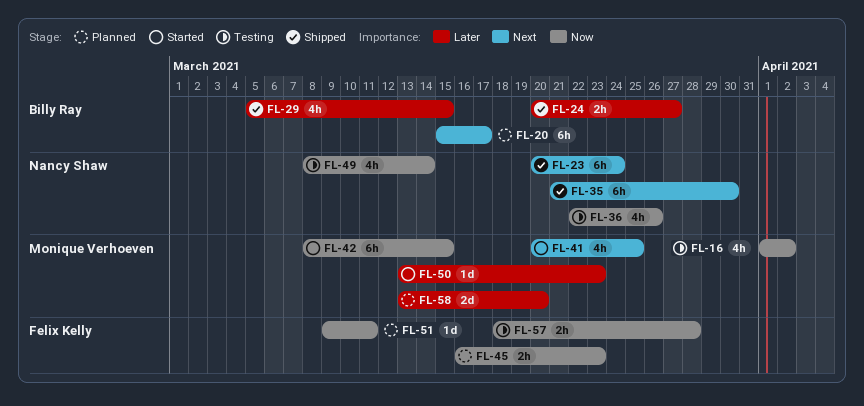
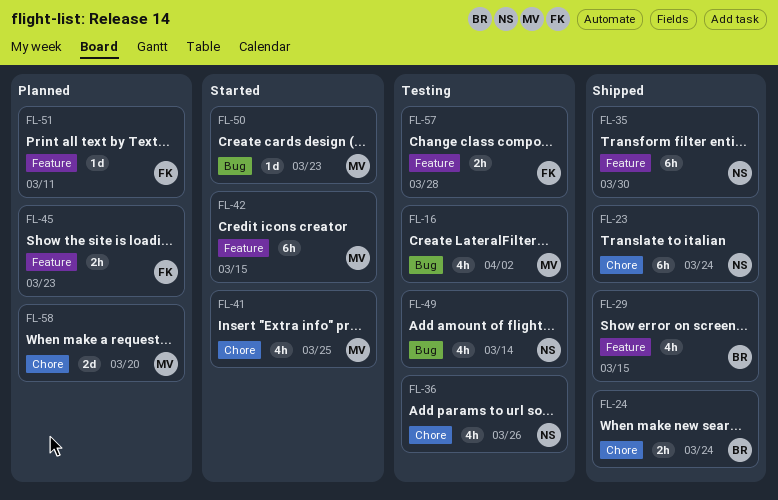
FL-20: present -> none
FL-24, due: Mar 27 -> Mar 24

